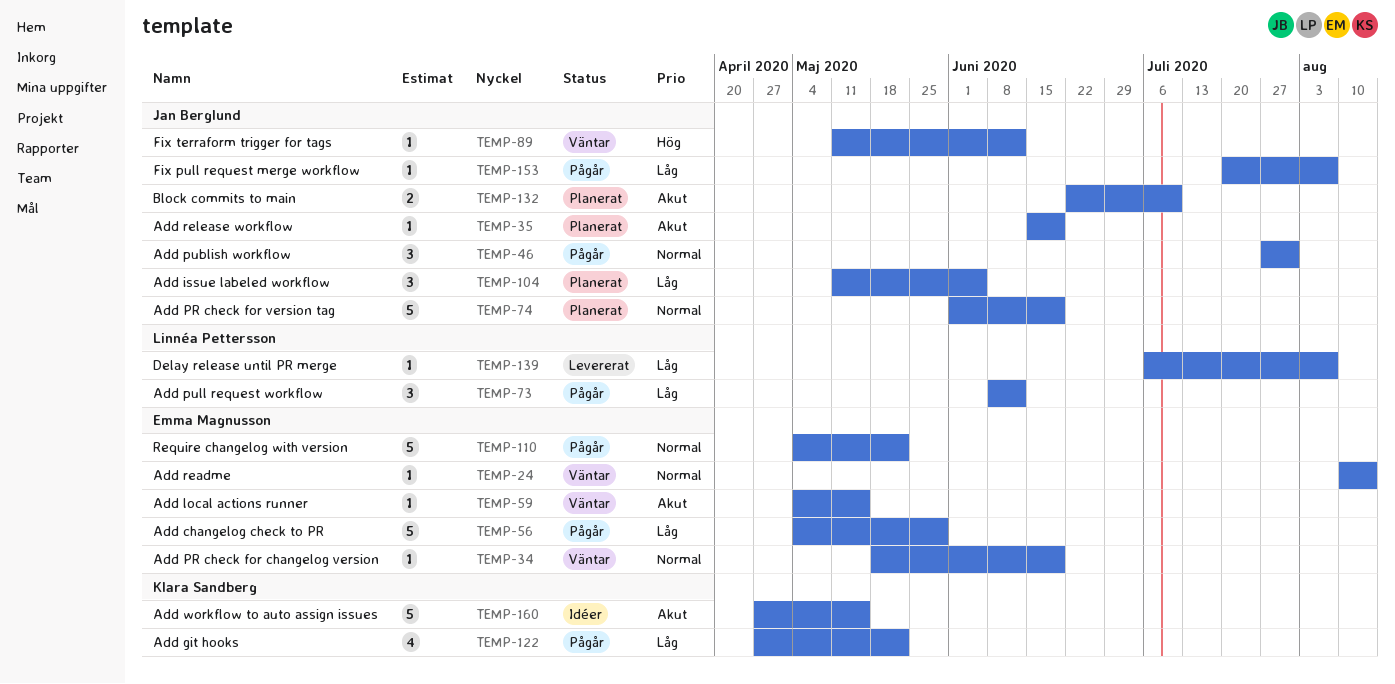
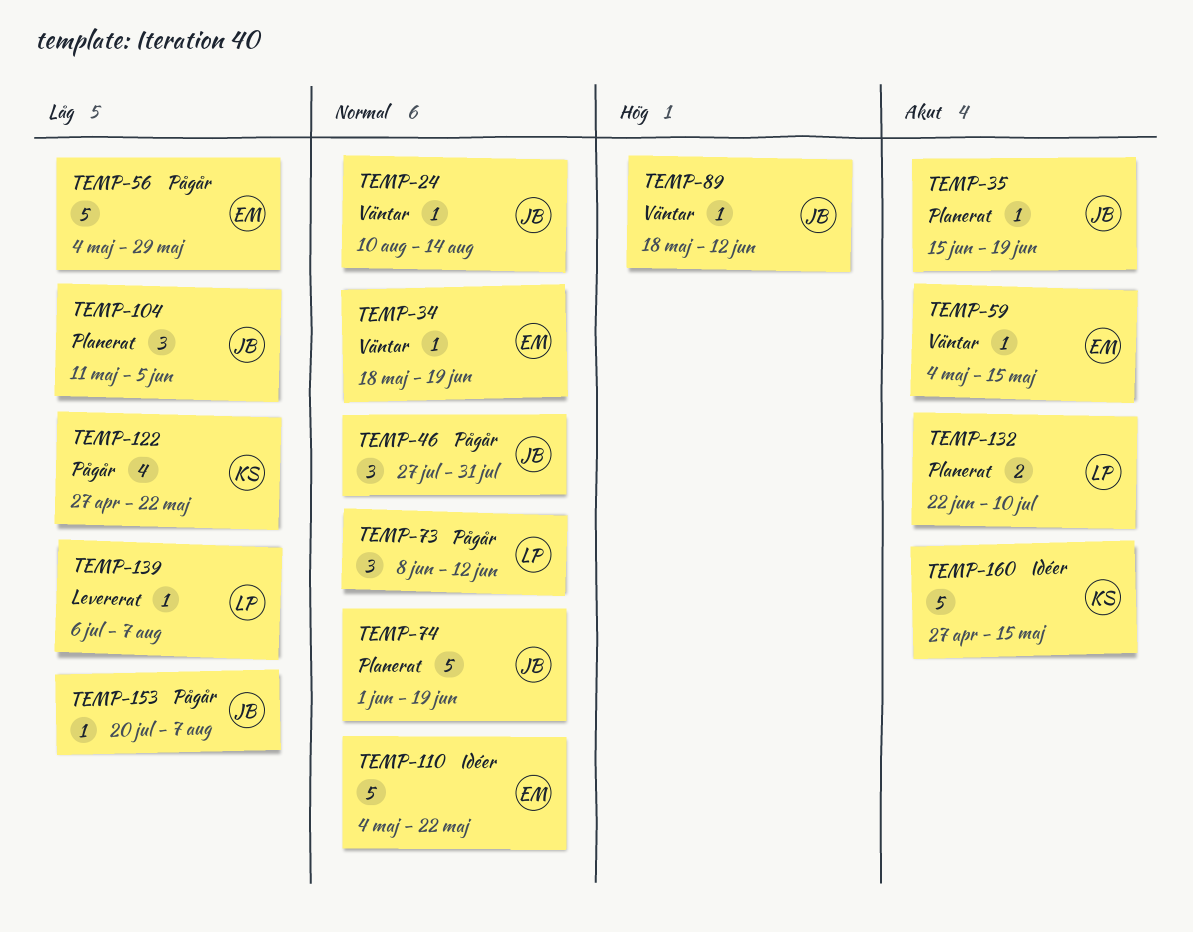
TEMP-24, owner: Emma Magnusson -> Jan Berglund
TEMP-73, priority: Låg -> Normal
TEMP-89, start: May 11 -> May 18
TEMP-110, status: Pågår -> Idéer
TEMP-132, owner: Jan Berglund -> Linnéa Pettersson

